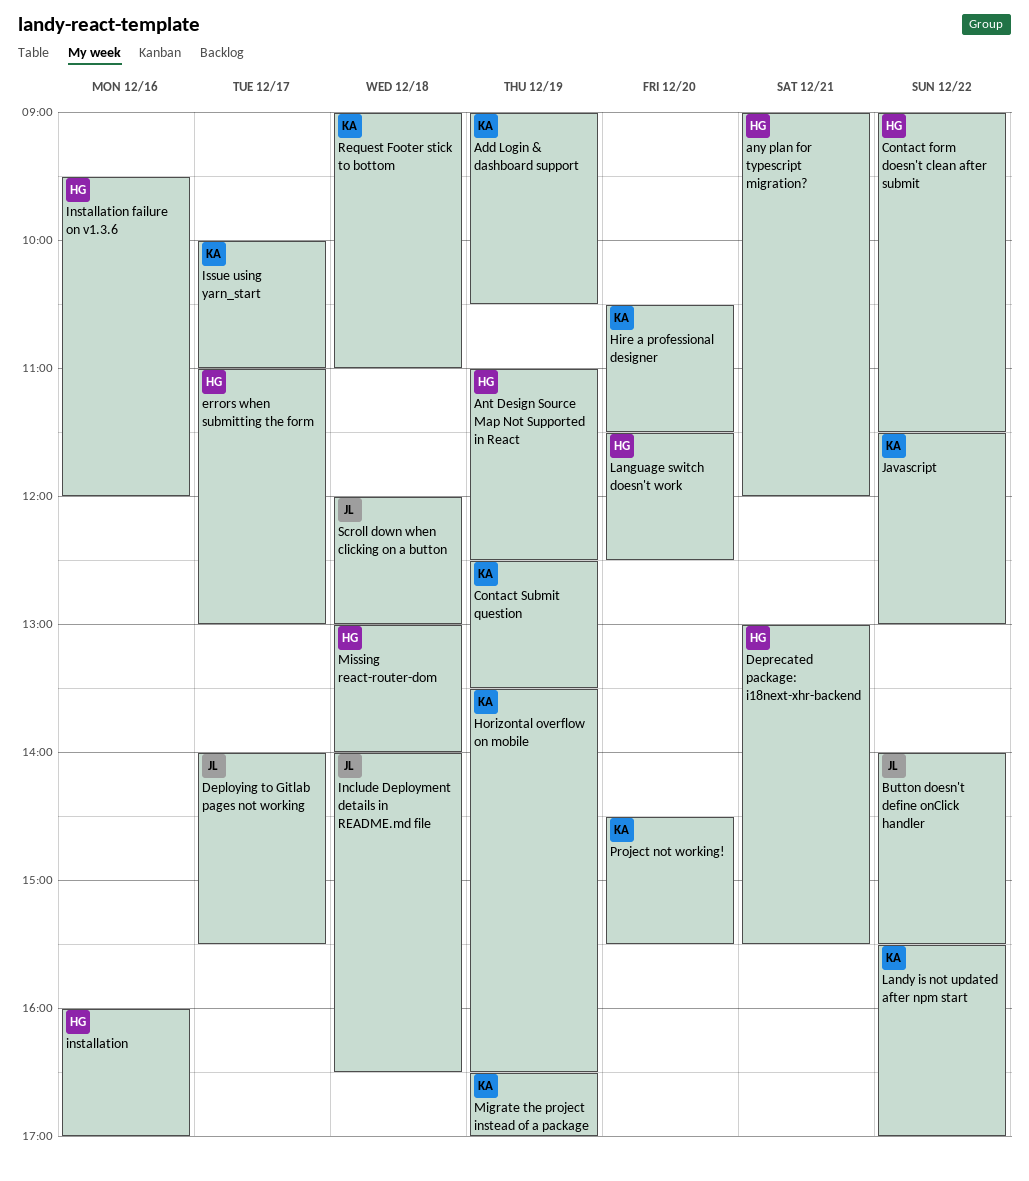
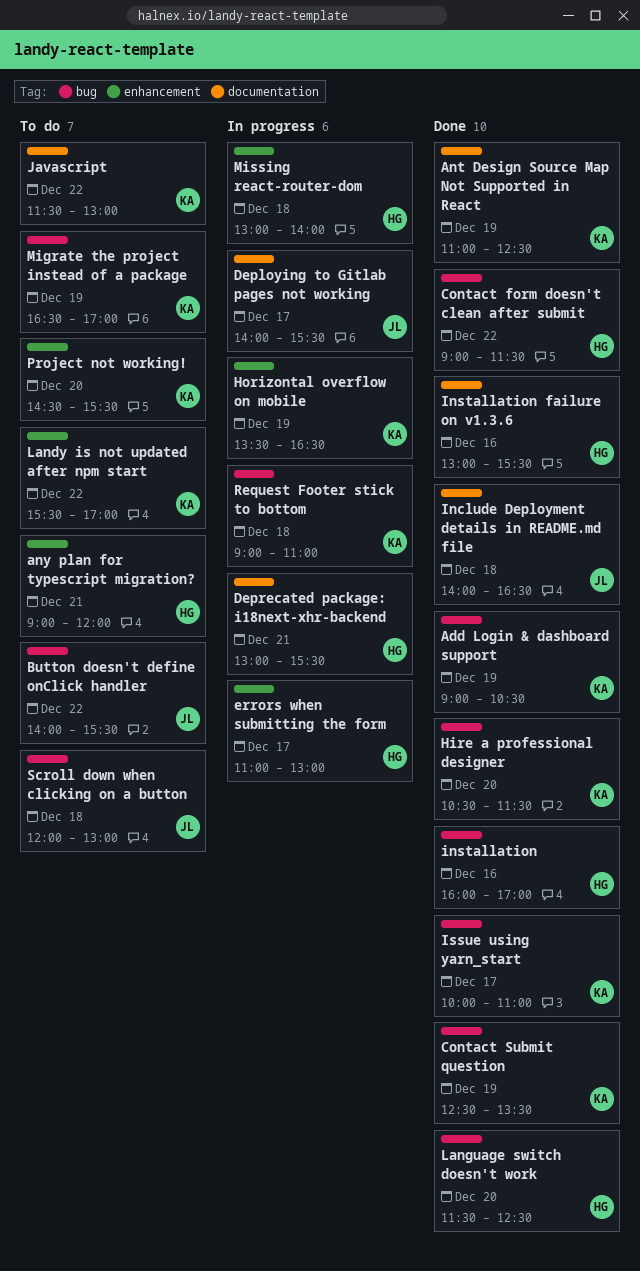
Ant Design Source Map Not Supported in React, owner: HG -> KA
Installation failure on v1.3.6, begins: 09:30 -> 13:00
Installation failure on v1.3.6, ends: 12:00 -> 15:30

